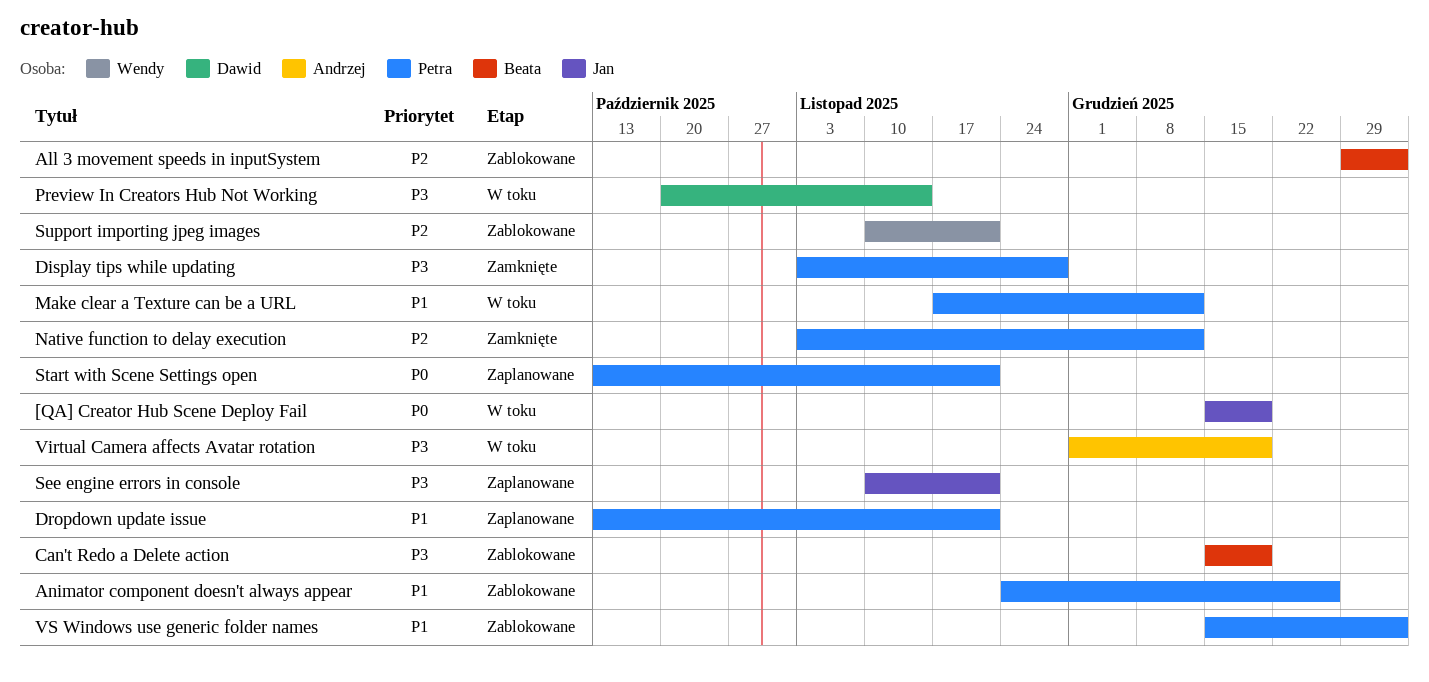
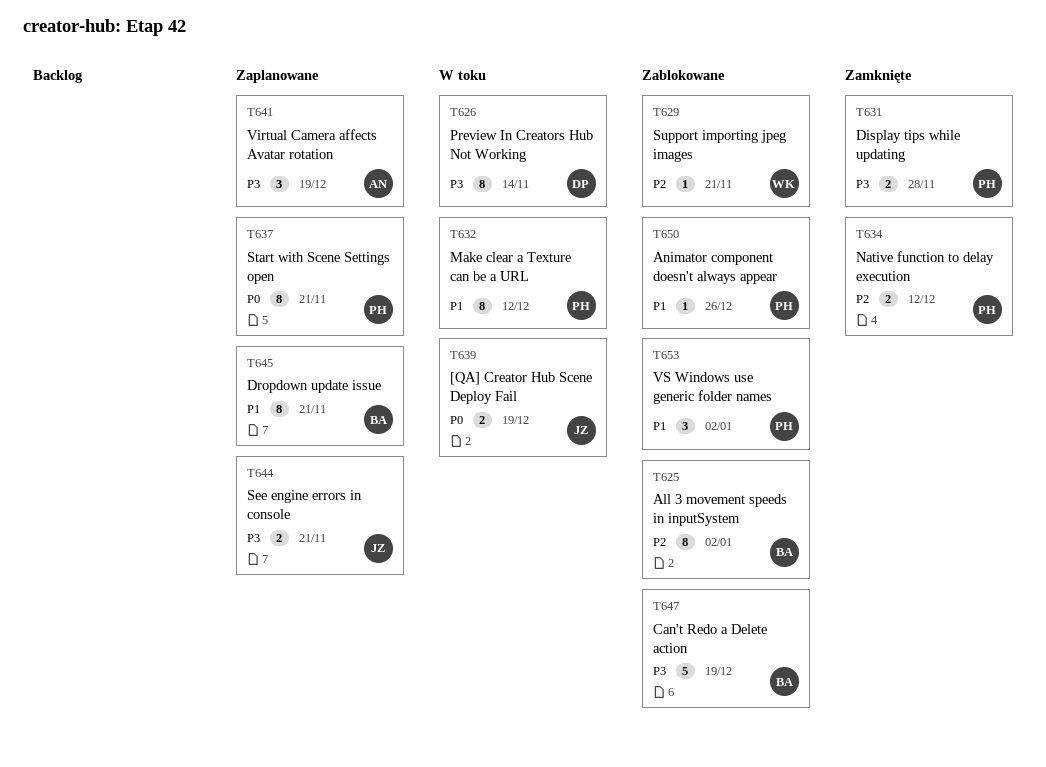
Dropdown update issue, owner: Petra -> Beata
Virtual Camera affects Avatar rotation, status: W toku -> Zaplanowane

